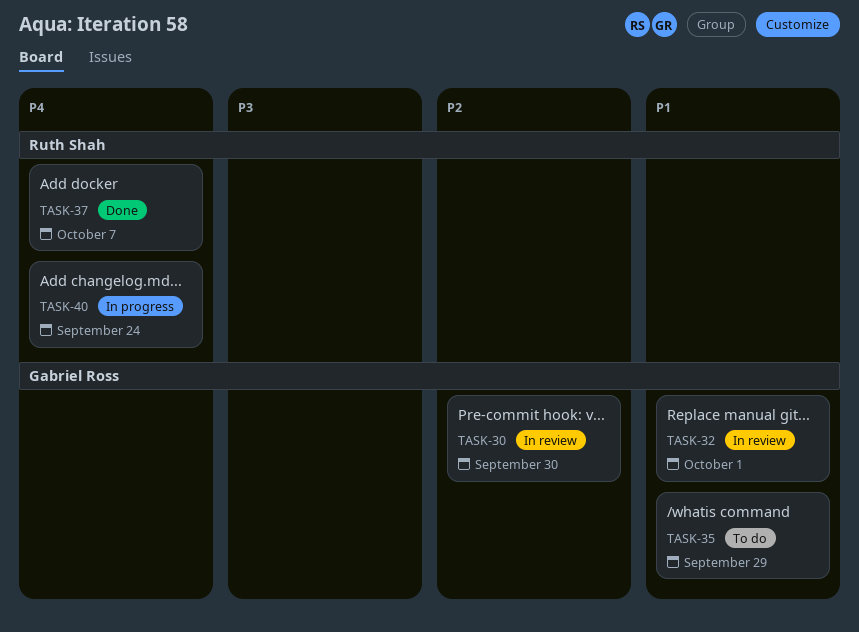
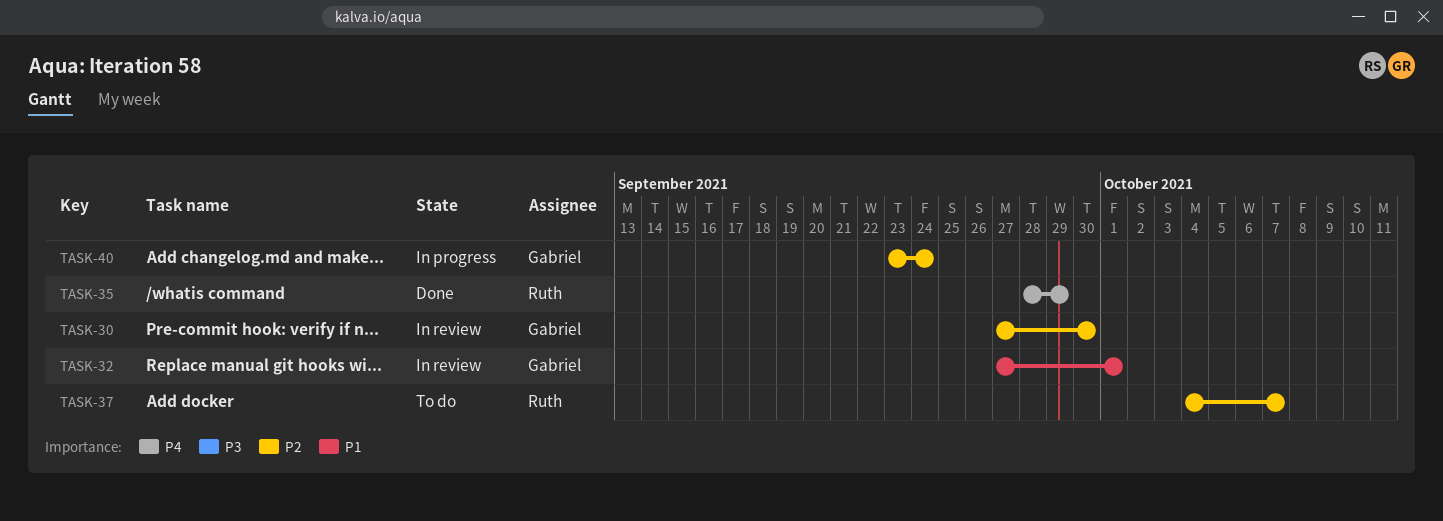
TASK-35, status: To do -> Done
TASK-35, owner: Gabriel Ross -> Ruth Shah
TASK-35, priority: P1 -> P4
TASK-37, status: Done -> To do
TASK-37, priority: P4 -> P2
TASK-40, owner: Ruth Shah -> Gabriel Ross
TASK-40, priority: P4 -> P2

